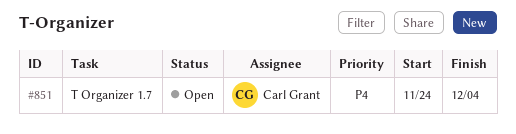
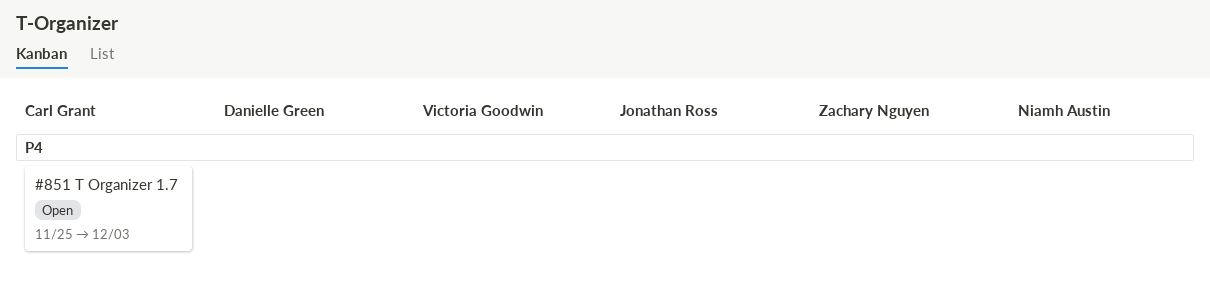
#851, start: Nov 24 -> Nov 25
#851, due: Dec 4 -> Dec 3

